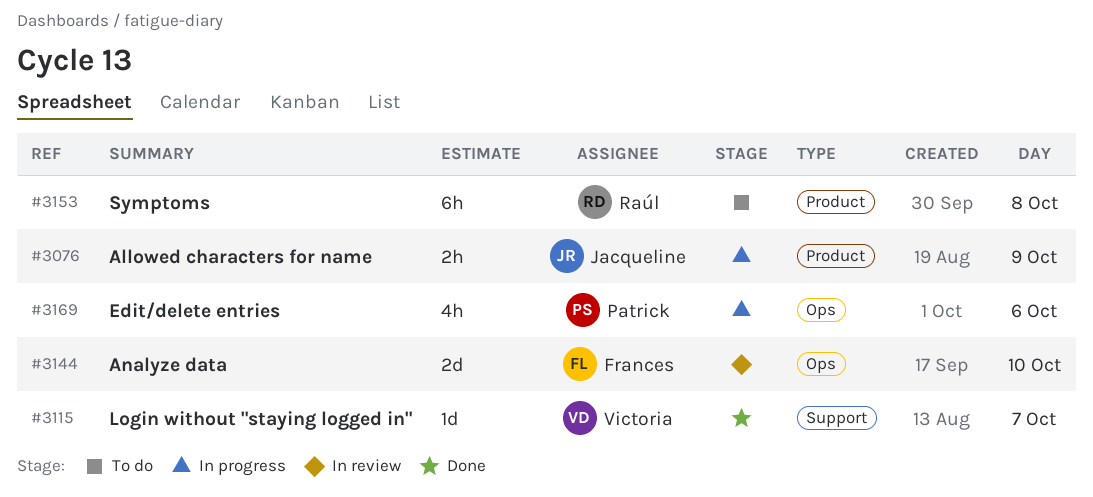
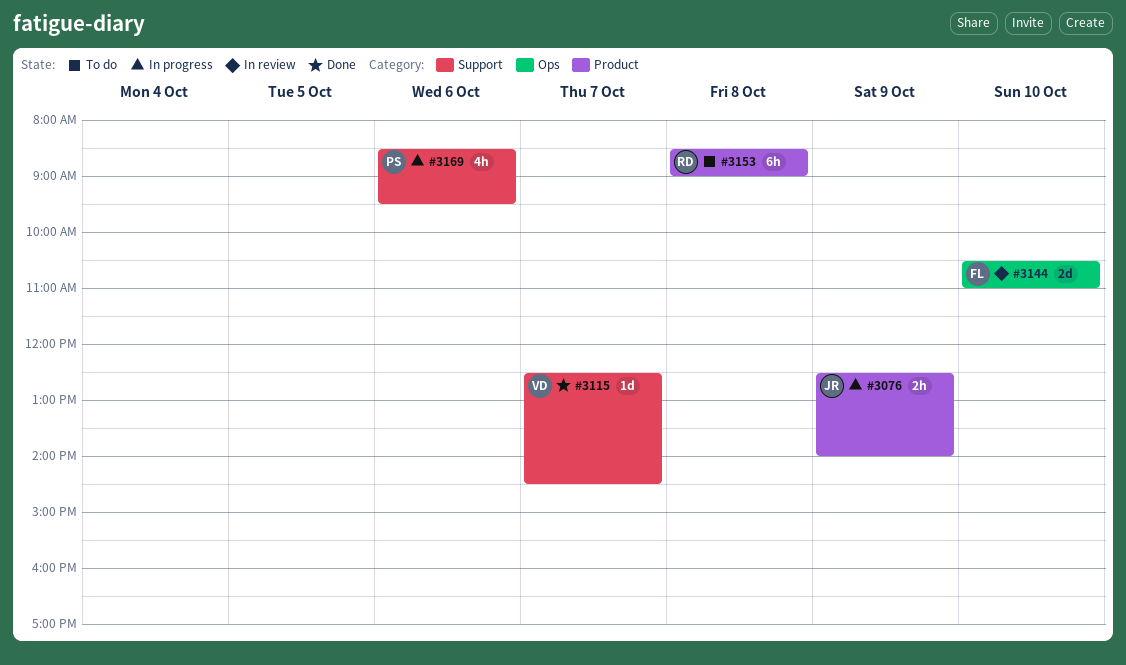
#3169, label: Ops -> Support

